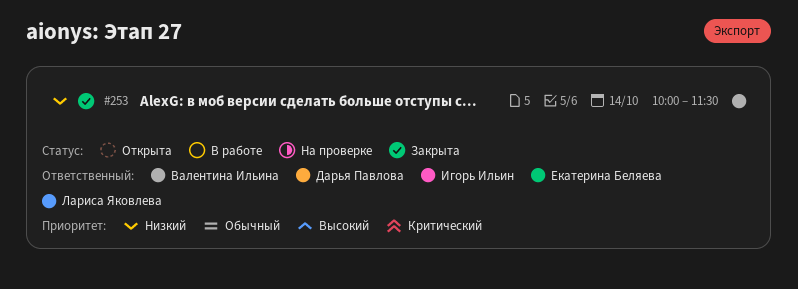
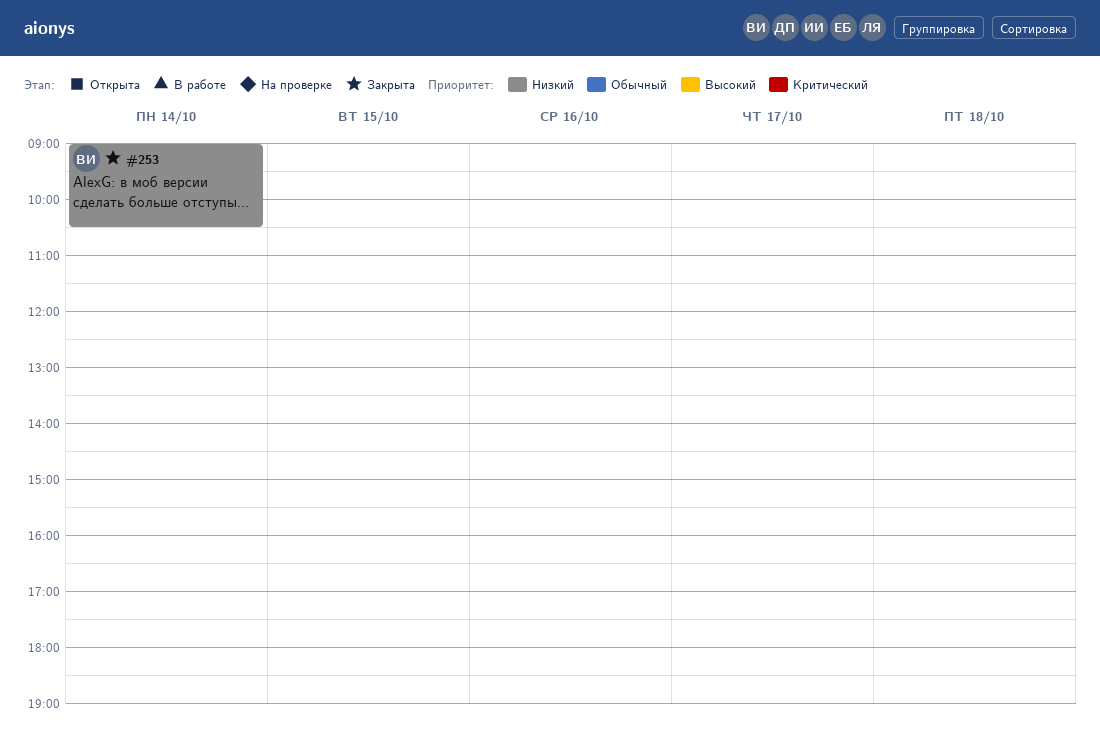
#253, begins: 10:00 -> 09:00
#253, ends: 11:30 -> 10:30

